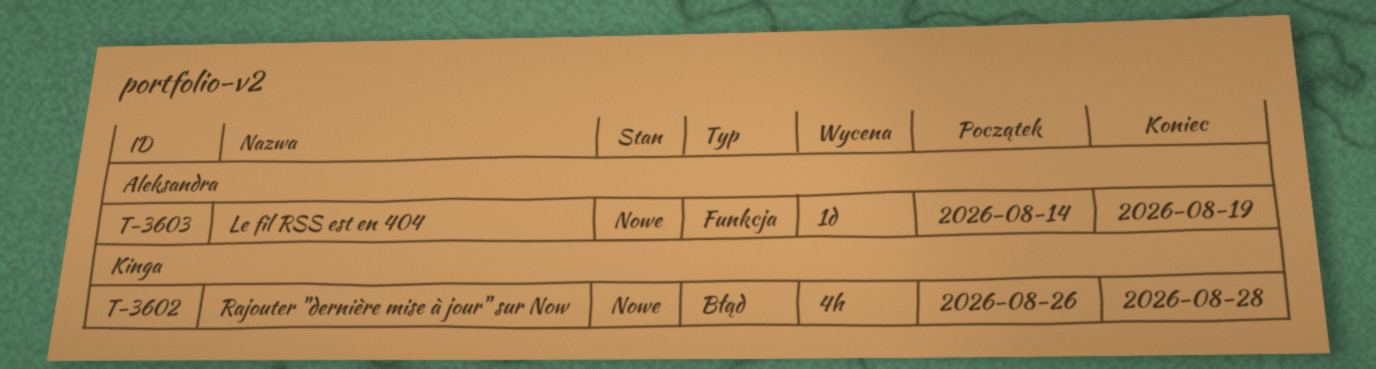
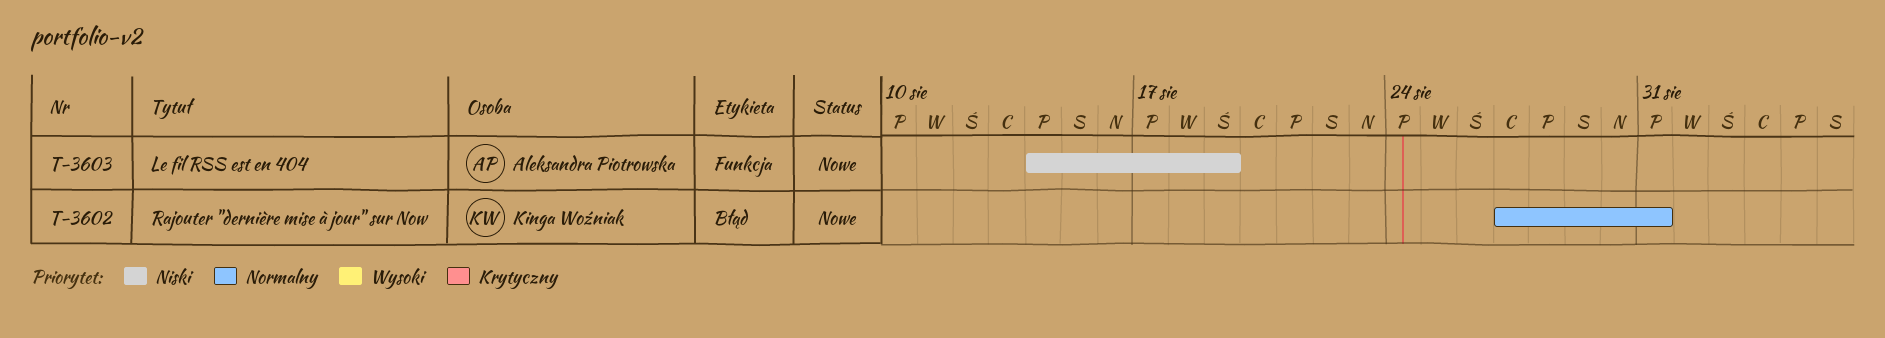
T-3602, start: Aug 26 -> Aug 27
T-3602, due: Aug 28 -> Aug 31

